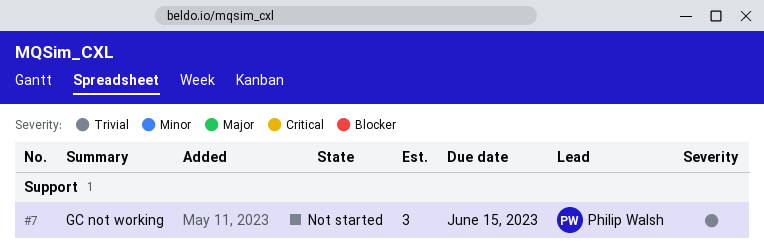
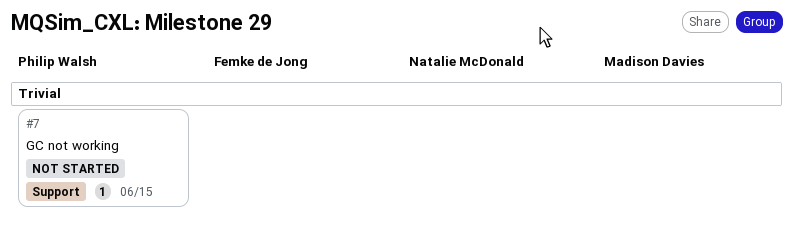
#7, estimate: 3 -> 1

